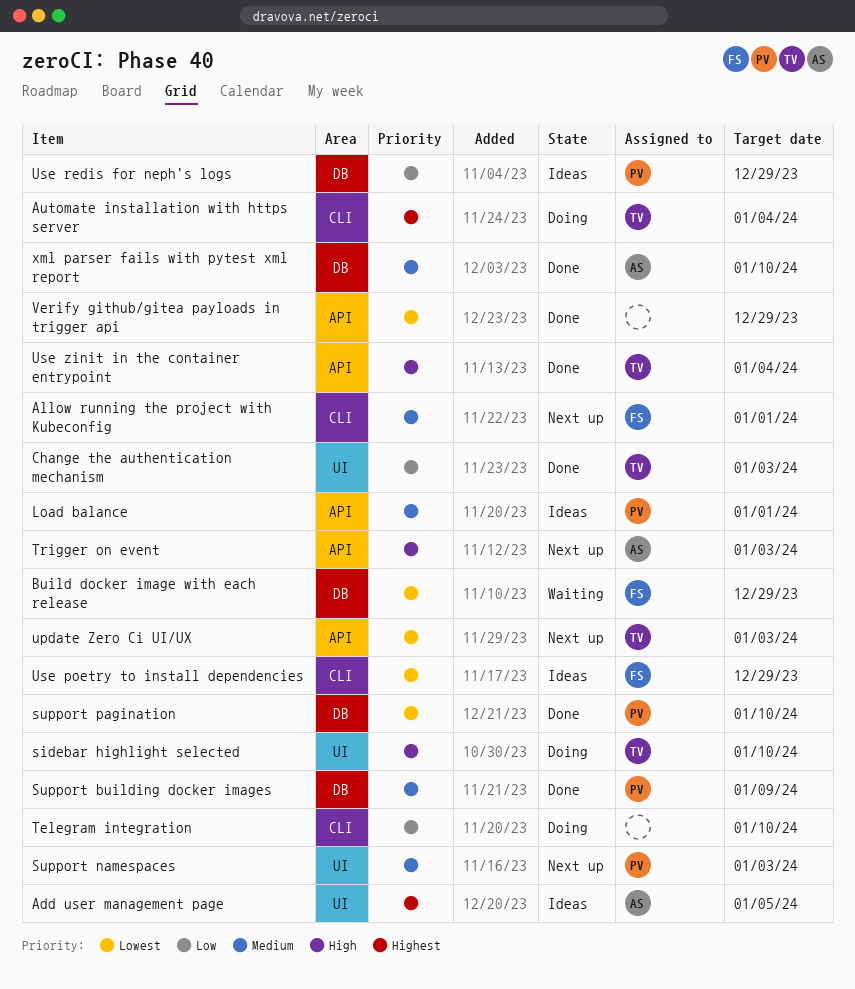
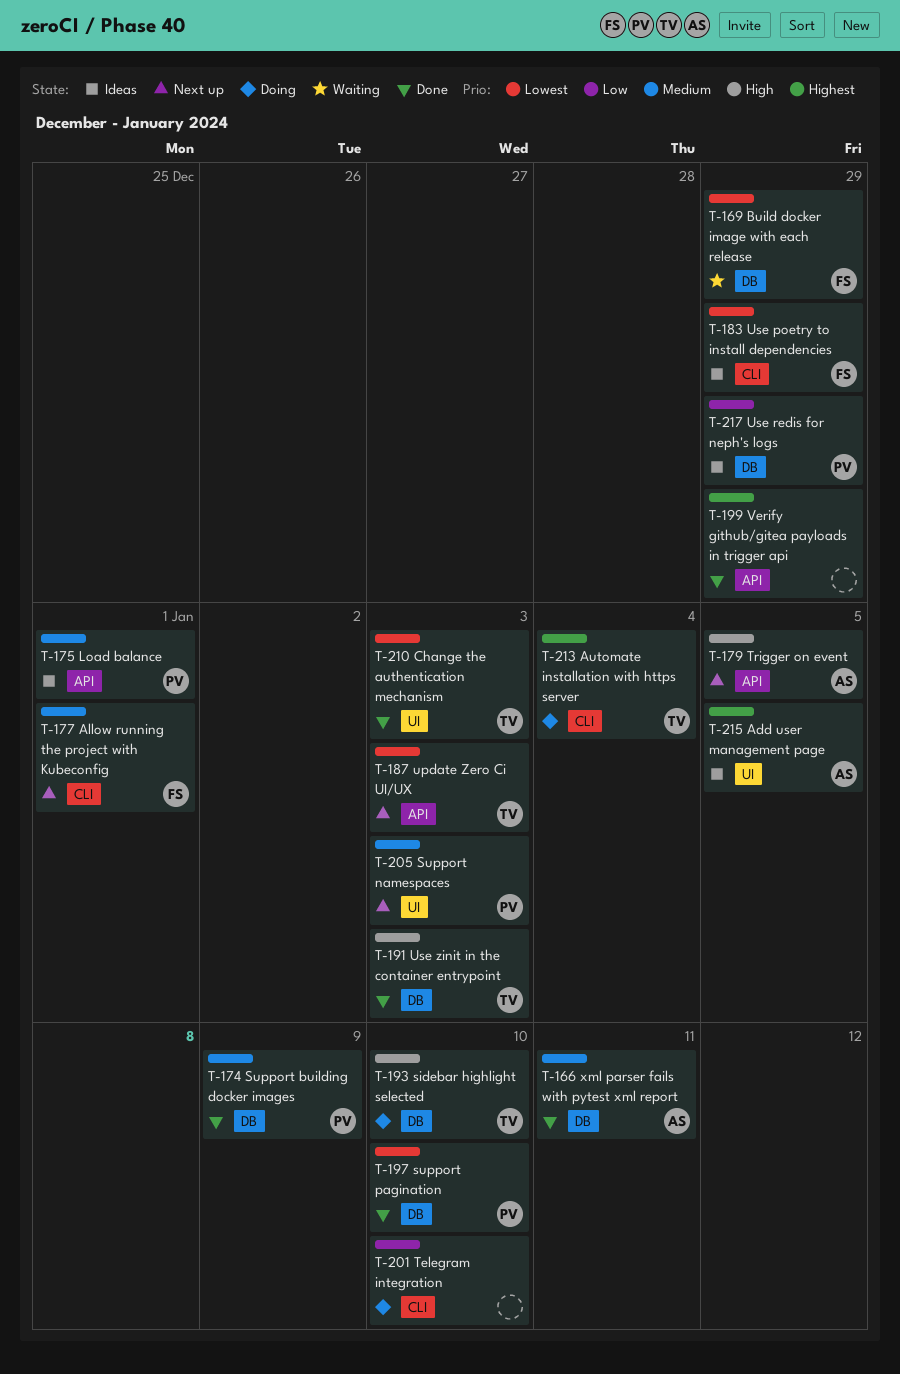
Change the authentication mechanism, priority: Low -> Lowest
sidebar highlight selected, label: UI -> DB
Trigger on event, due: Jan 3 -> Jan 5
Use zinit in the container entrypoint, label: API -> DB
Use zinit in the container entrypoint, due: Jan 4 -> Jan 3
Verify github/gitea payloads in trigger api, priority: Lowest -> Highest
xml parser fails with pytest xml report, due: Jan 10 -> Jan 11

